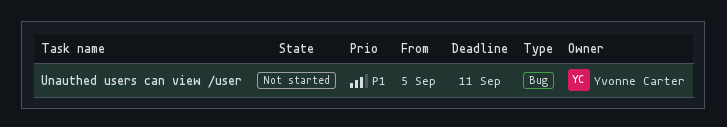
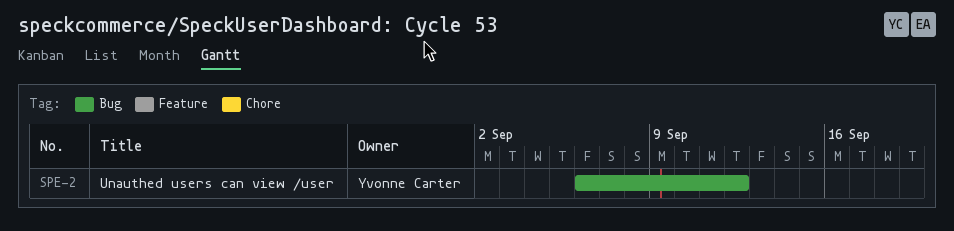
Unauthed users can view /user, start: Sep 5 -> Sep 6
Unauthed users can view /user, due: Sep 11 -> Sep 12

